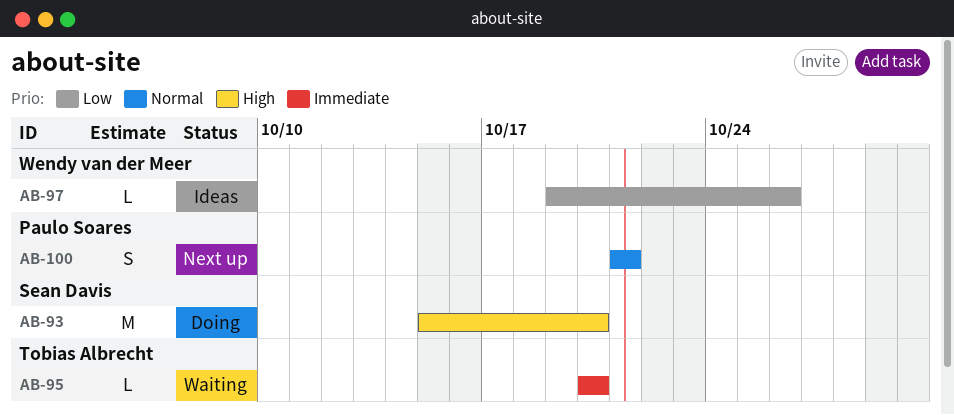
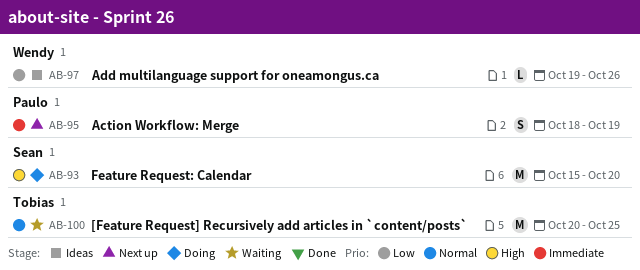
AB-95, status: Waiting -> Next up
AB-95, owner: Tobias Albrecht -> Paulo Soares
AB-95, estimate: L -> S
AB-95, start: Oct 20 -> Oct 18
AB-95, due: Oct 20 -> Oct 19
AB-100, status: Next up -> Waiting
AB-100, owner: Paulo Soares -> Tobias Albrecht
AB-100, estimate: S -> M
AB-100, start: Oct 21 -> Oct 20
AB-100, due: Oct 21 -> Oct 25

